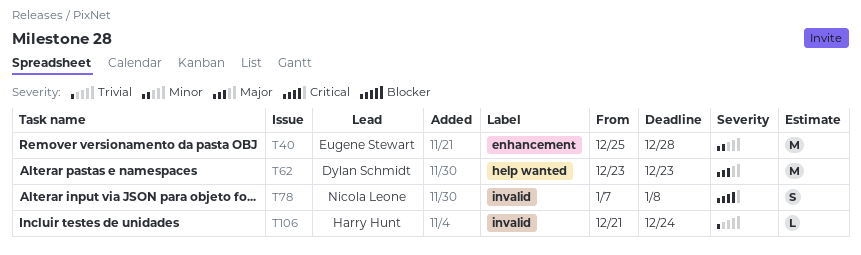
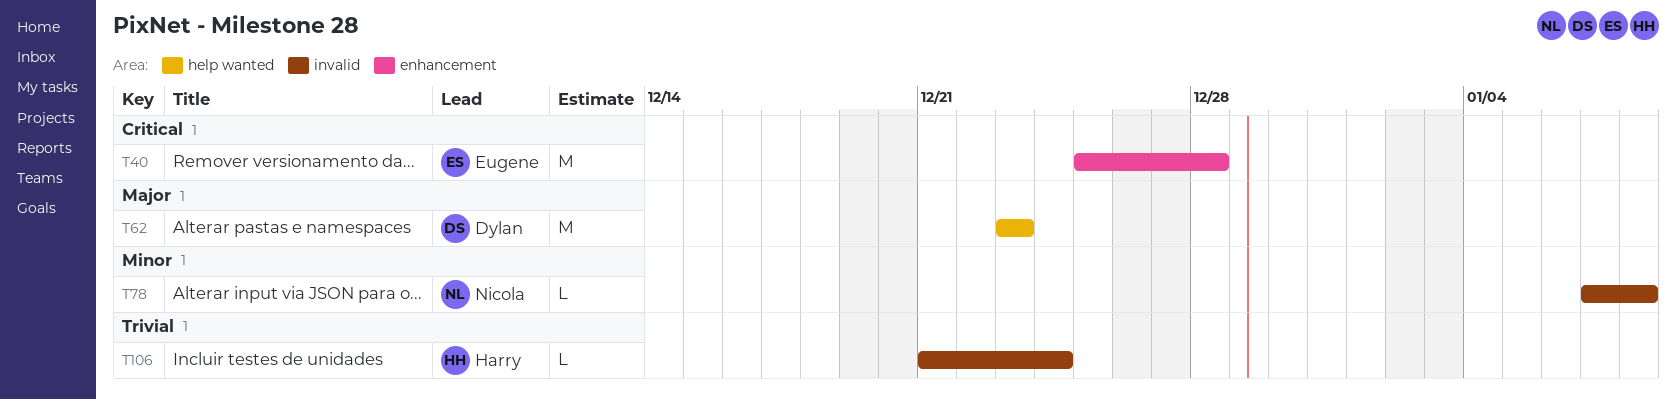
T40, priority: Minor -> Critical
T78, priority: Critical -> Minor
T78, estimate: S -> L

